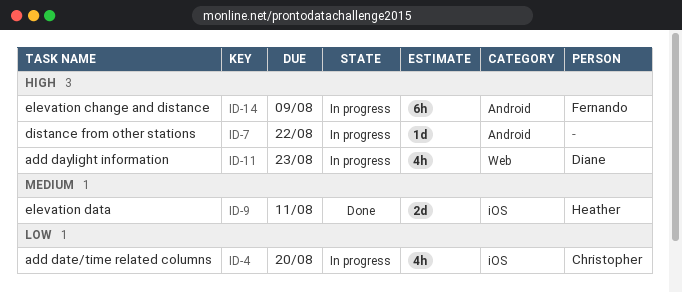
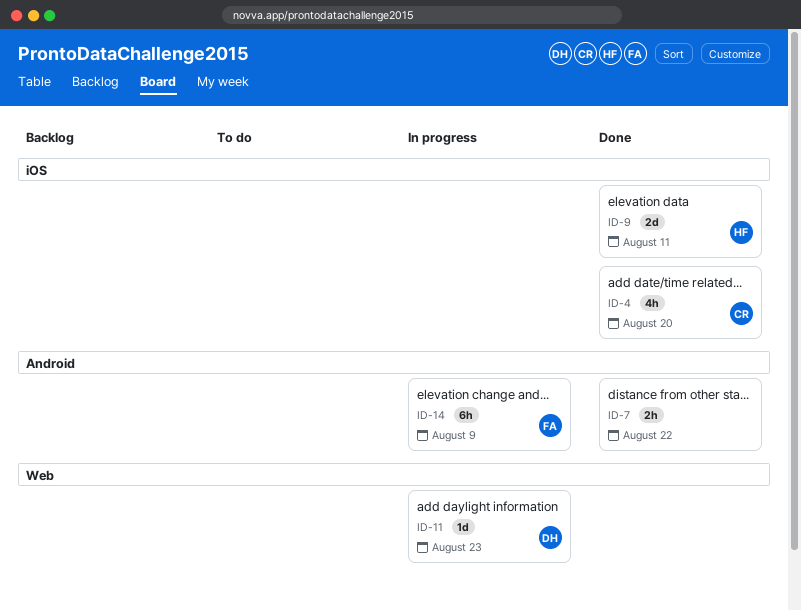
ID-4, status: In progress -> Done
ID-7, status: In progress -> Done
ID-7, estimate: 1d -> 2h
ID-11, estimate: 4h -> 1d

